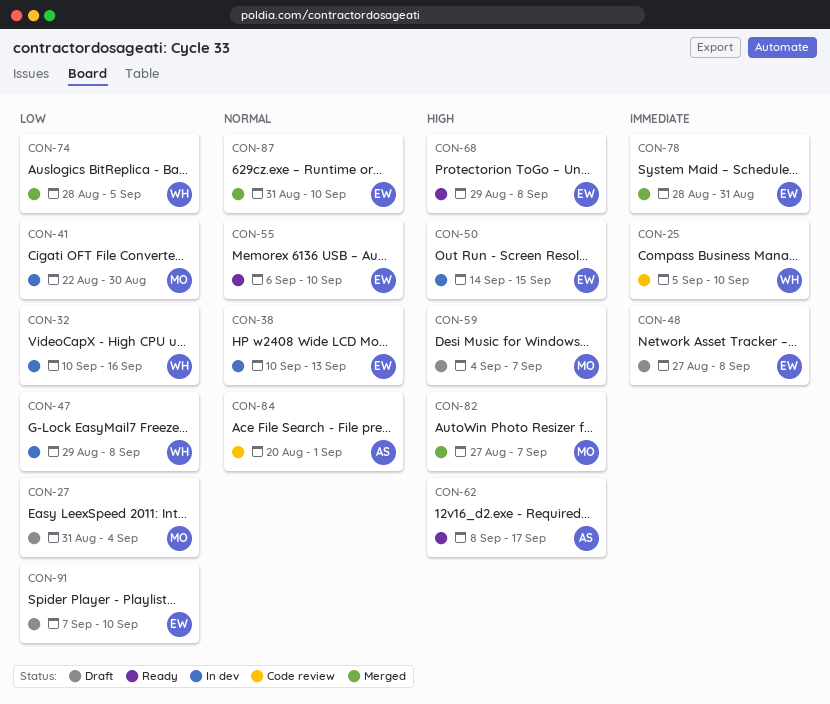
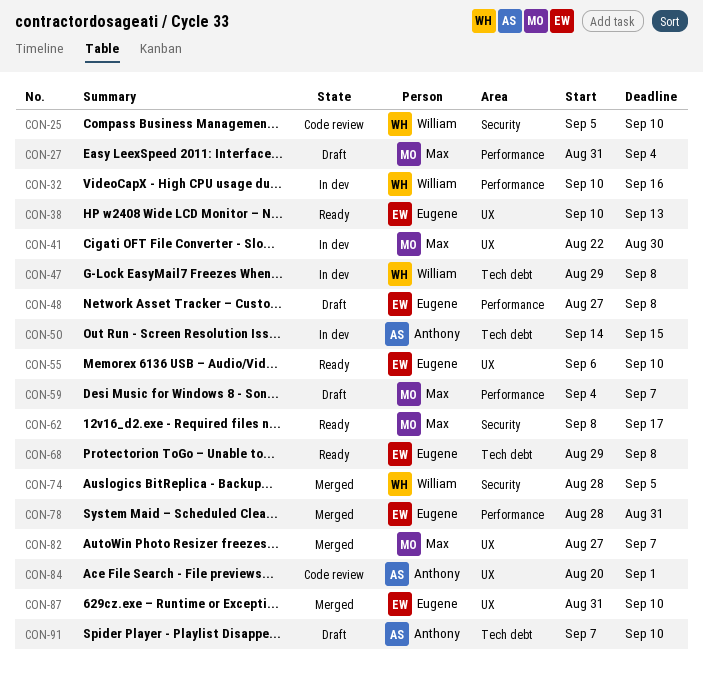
CON-38, status: In dev -> Ready
CON-50, owner: Eugene -> Anthony
CON-62, owner: Anthony -> Max
CON-91, owner: Eugene -> Anthony

